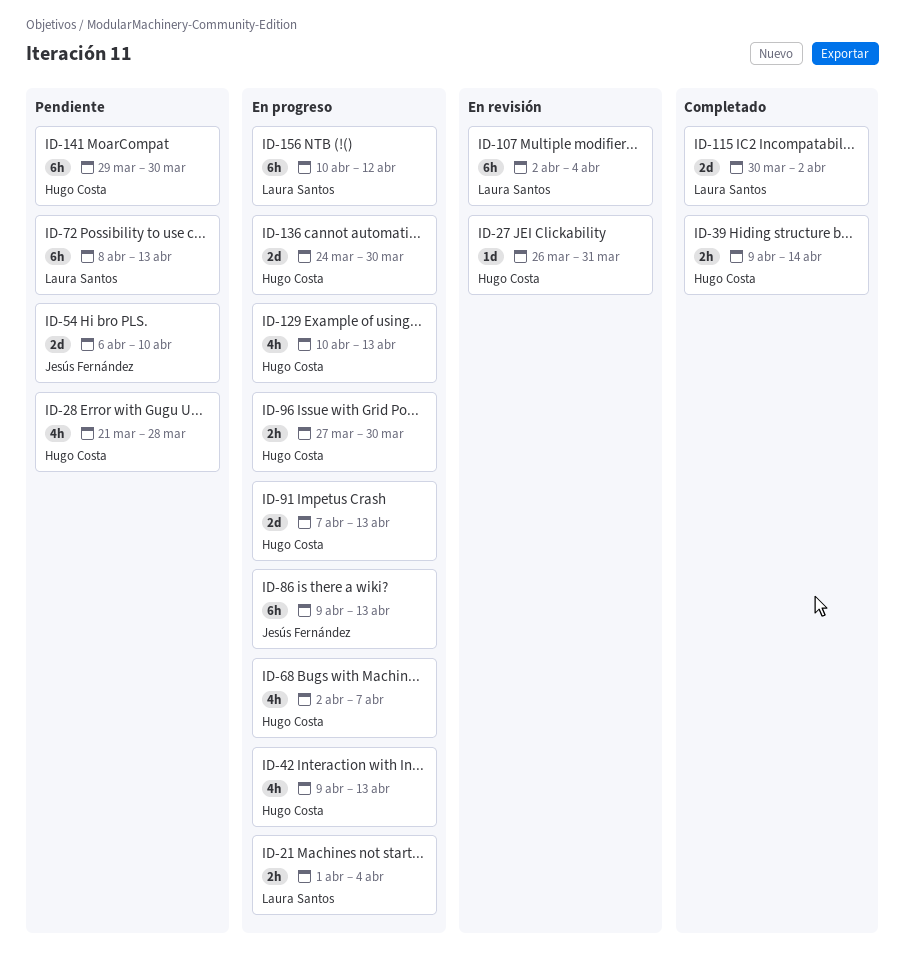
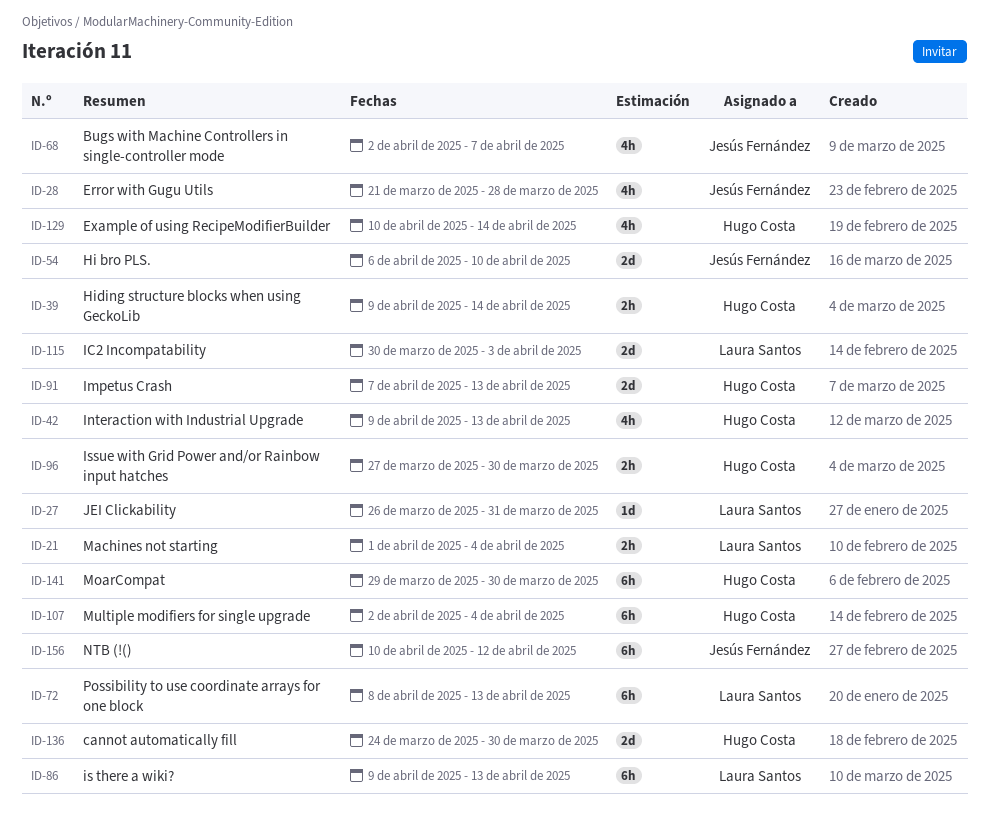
ID-27, owner: Hugo Costa -> Laura Santos
ID-28, owner: Hugo Costa -> Jesús Fernández
ID-68, owner: Hugo Costa -> Jesús Fernández
ID-86, owner: Jesús Fernández -> Laura Santos
ID-107, owner: Laura Santos -> Hugo Costa
ID-115, due: Apr 2 -> Apr 3
ID-129, due: Apr 13 -> Apr 14
ID-156, owner: Laura Santos -> Jesús Fernández

